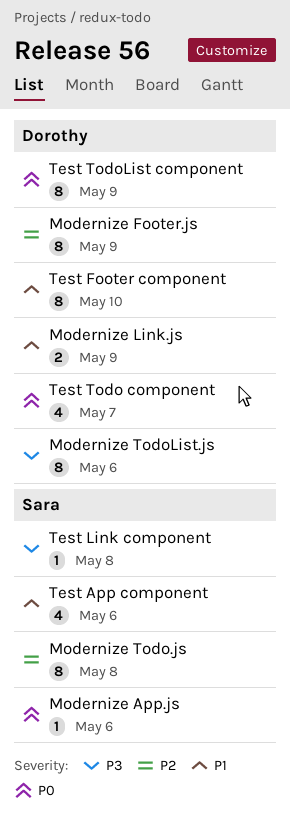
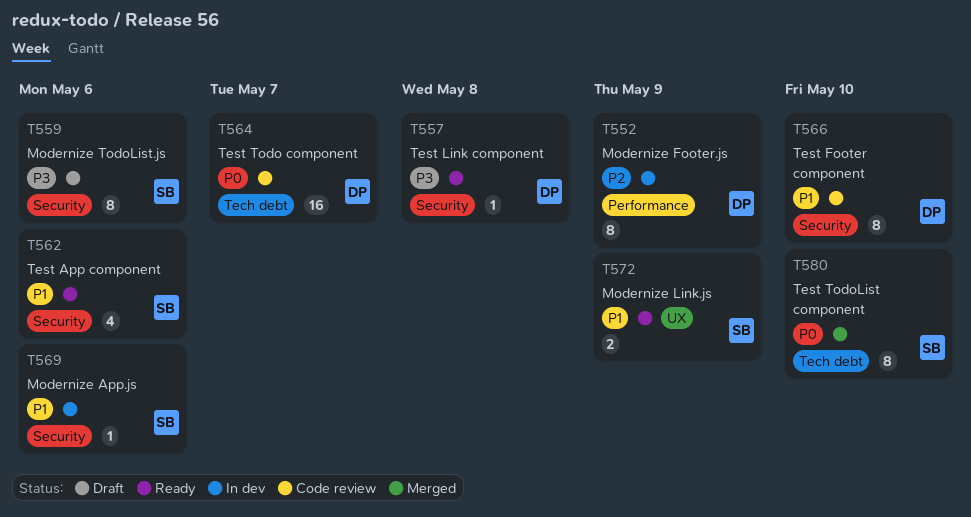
Modernize App.js, priority: P0 -> P1
Modernize Link.js, owner: Dorothy -> Sara
Modernize Todo.js: present -> none
Modernize TodoList.js, owner: Dorothy -> Sara
Test Link component, owner: Sara -> Dorothy
Test Todo component, estimate: 4 -> 16
Test TodoList component, owner: Dorothy -> Sara
Test TodoList component, due: May 9 -> May 10

